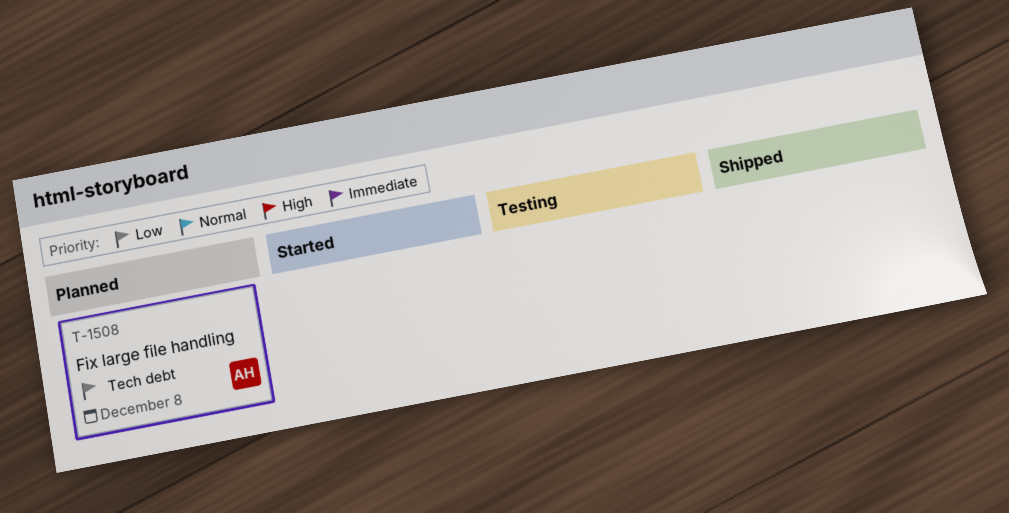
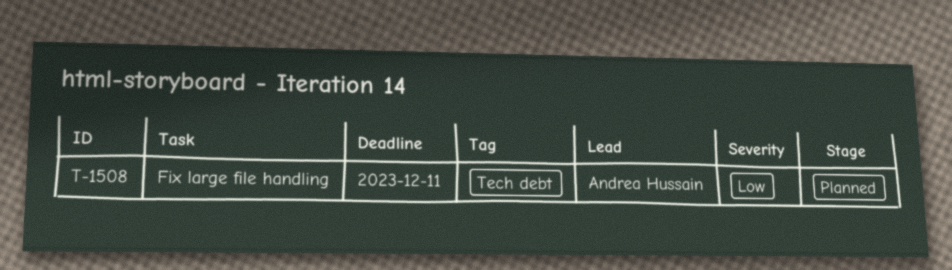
T-1508, due: Dec 8 -> Dec 11

